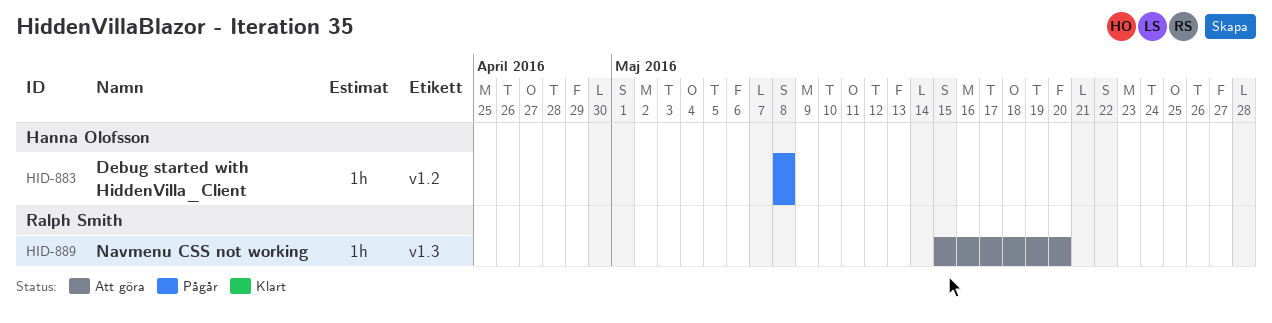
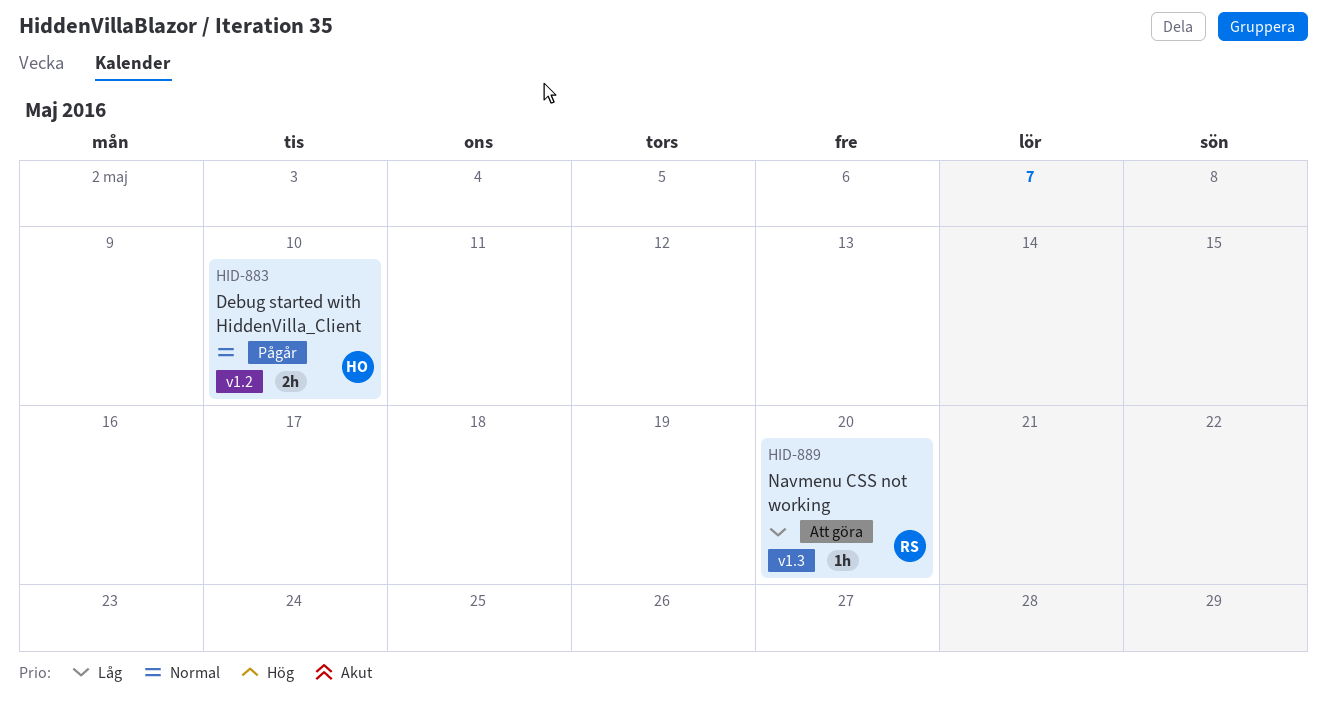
HID-883, estimate: 1h -> 2h
HID-883, due: May 8 -> May 10

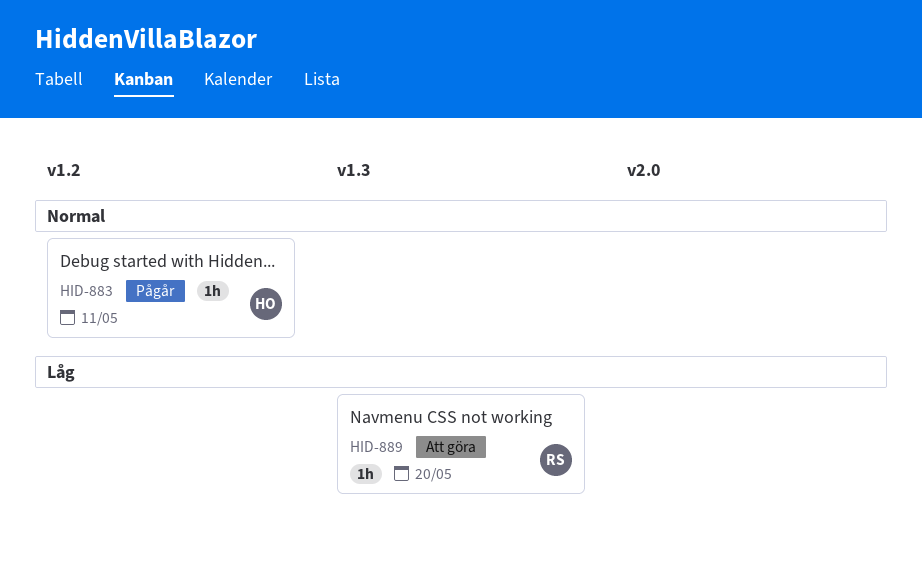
HID-883, estimate: 2h -> 1h
HID-883, due: May 10 -> May 11

